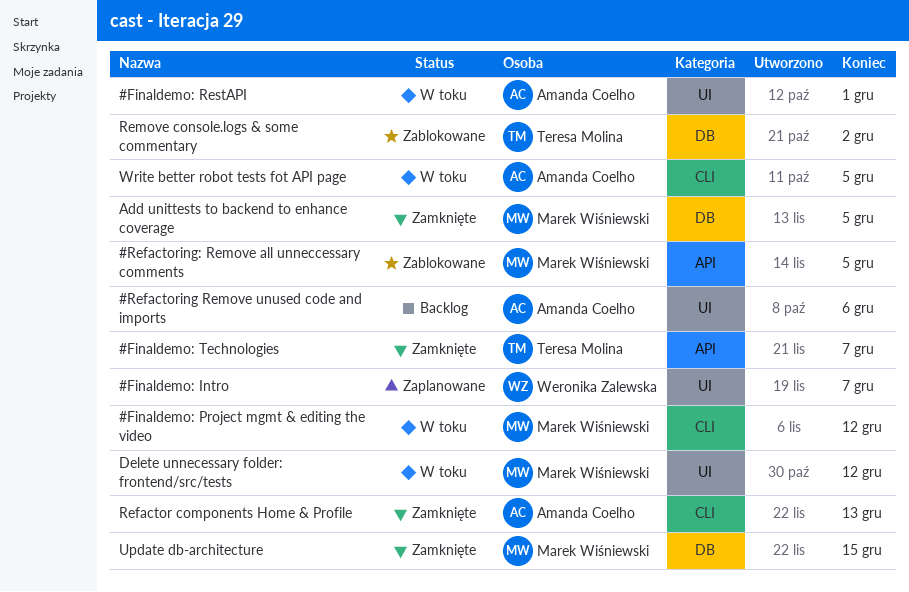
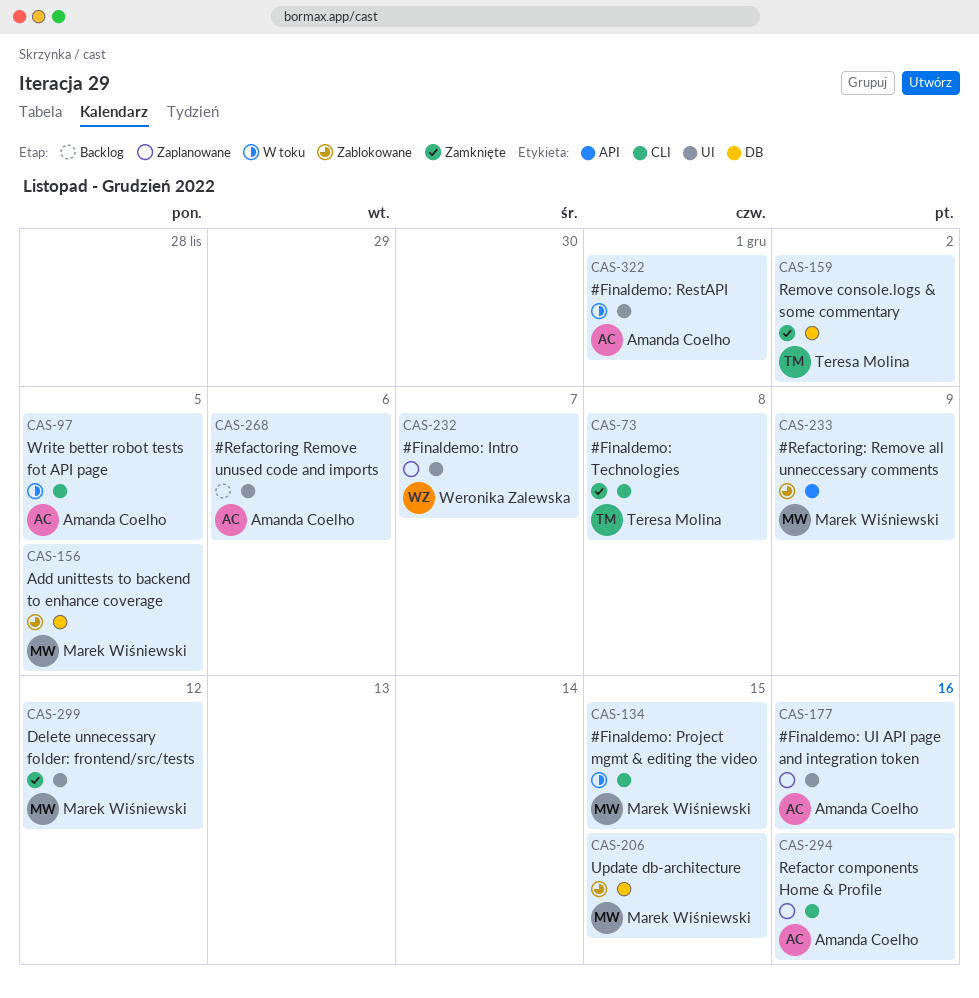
#Finaldemo: Project mgmt & editing the video, due: Dec 12 -> Dec 15
#Finaldemo: Technologies, label: API -> CLI
#Finaldemo: Technologies, due: Dec 7 -> Dec 8
#Finaldemo: UI API page and integration token: none -> present
#Refactoring: Remove all unneccessary comments, due: Dec 5 -> Dec 9
Add unittests to backend to enhance coverage, status: Zamknięte -> Zablokowane
Delete unnecessary folder: frontend/src/tests, status: W toku -> Zamknięte
Refactor components Home & Profile, status: Zamknięte -> Zaplanowane
Refactor components Home & Profile, due: Dec 13 -> Dec 16
Remove console.logs & some commentary, status: Zablokowane -> Zamknięte
Update db-architecture, status: Zamknięte -> Zablokowane

